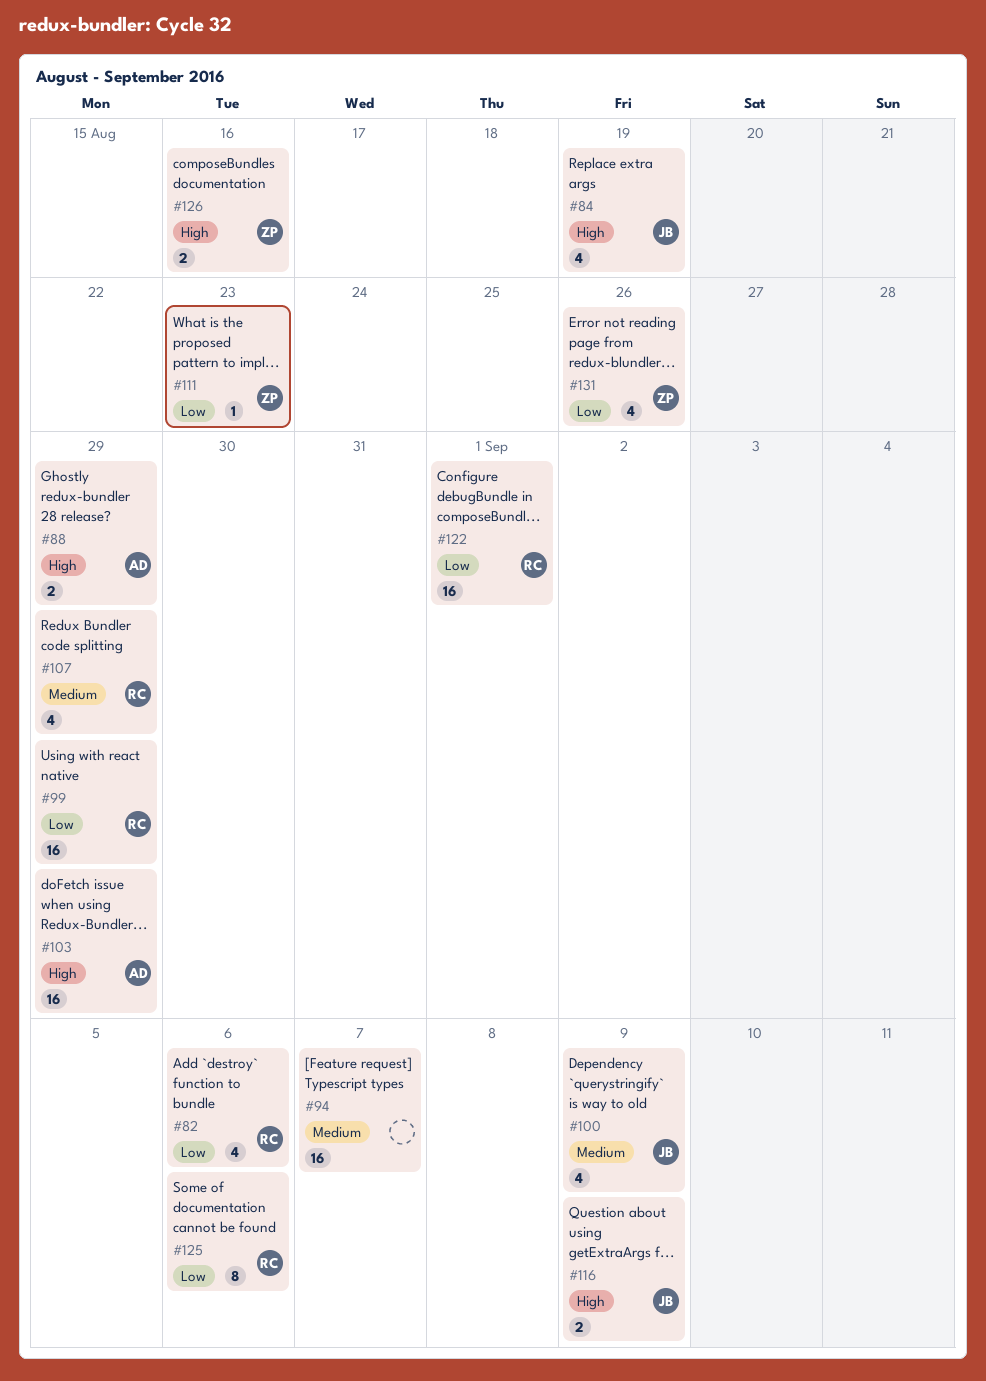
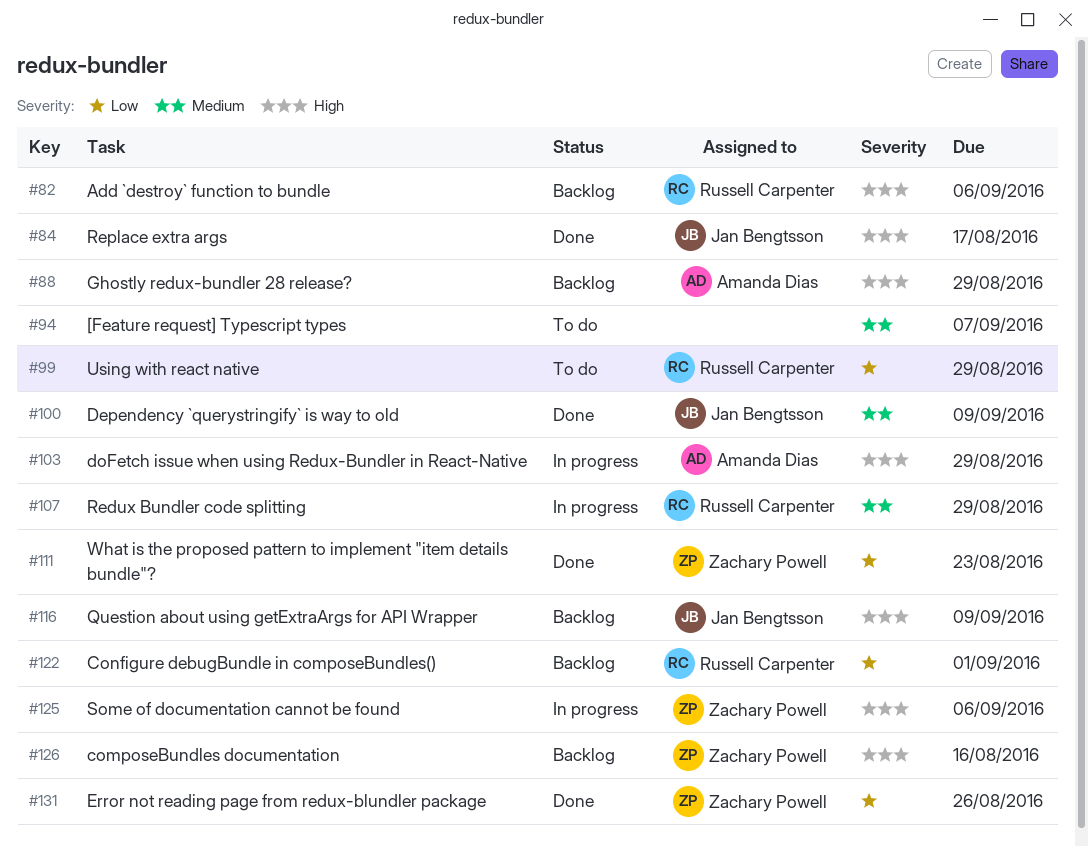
#82, priority: Low -> High
#84, due: Aug 19 -> Aug 17
#125, owner: Russell Carpenter -> Zachary Powell
#125, priority: Low -> High

